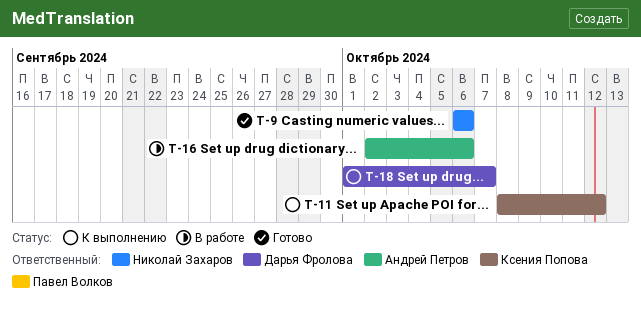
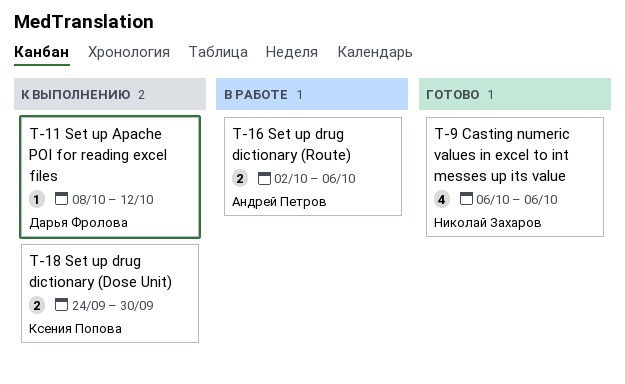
T-11, owner: Ксения Попова -> Дарья Фролова
T-18, owner: Дарья Фролова -> Ксения Попова
T-18, start: Oct 1 -> Sep 24
T-18, due: Oct 7 -> Sep 30

